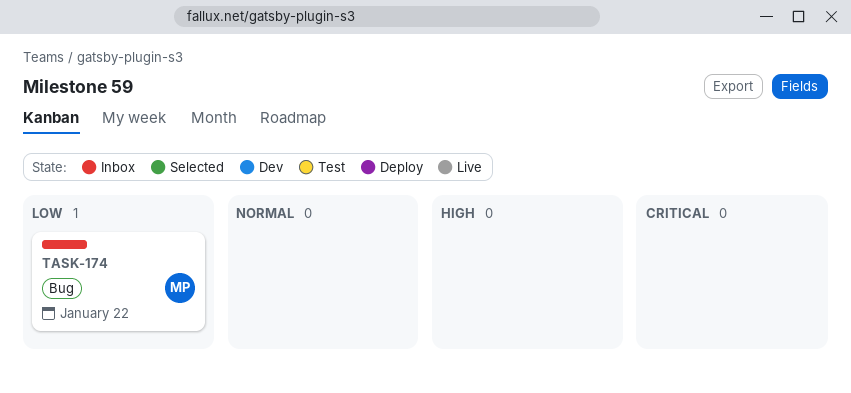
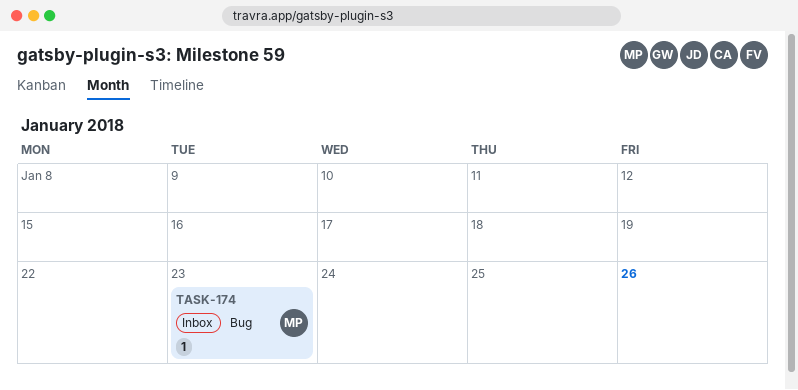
TASK-174, due: Jan 22 -> Jan 23

